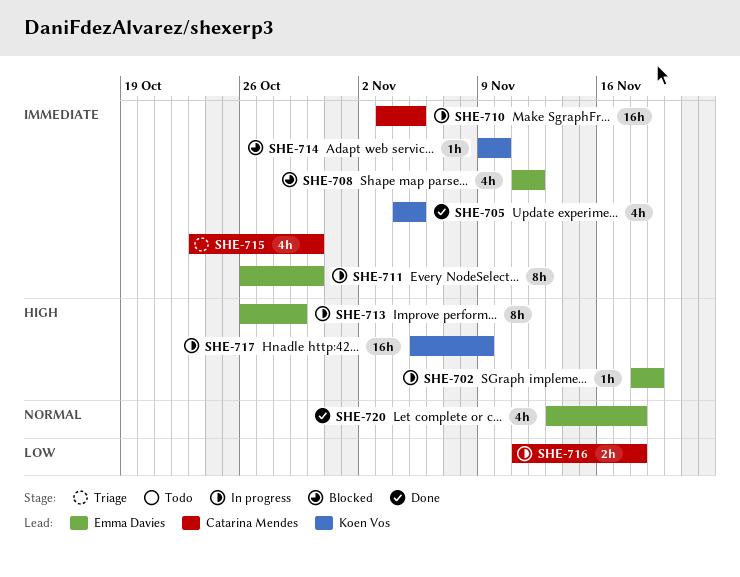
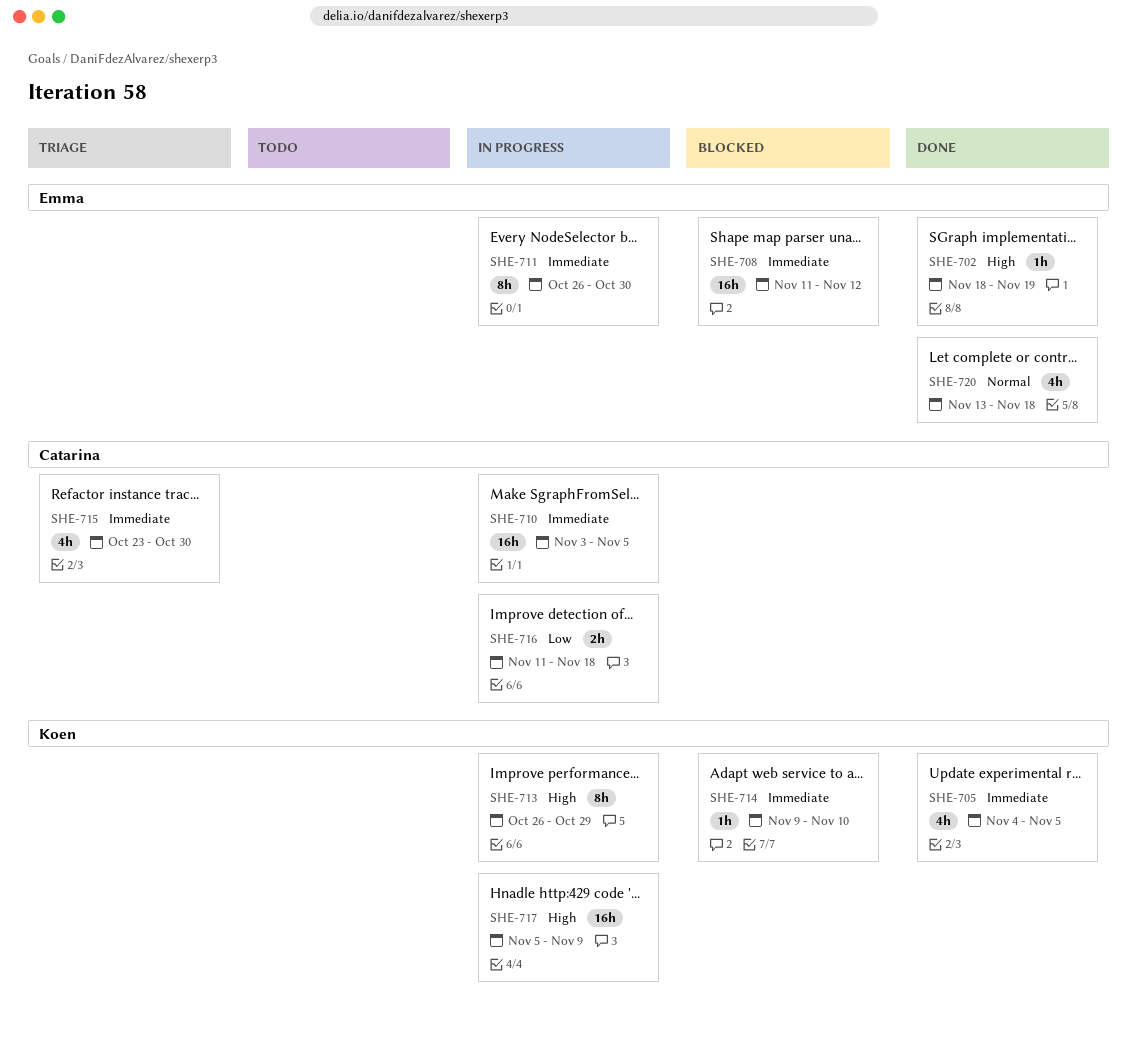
SHE-702, status: In progress -> Done
SHE-708, estimate: 4h -> 16h
SHE-713, owner: Emma Davies -> Koen Vos

